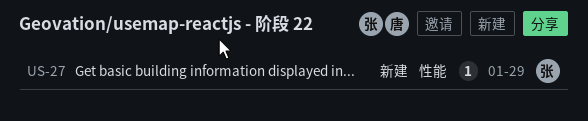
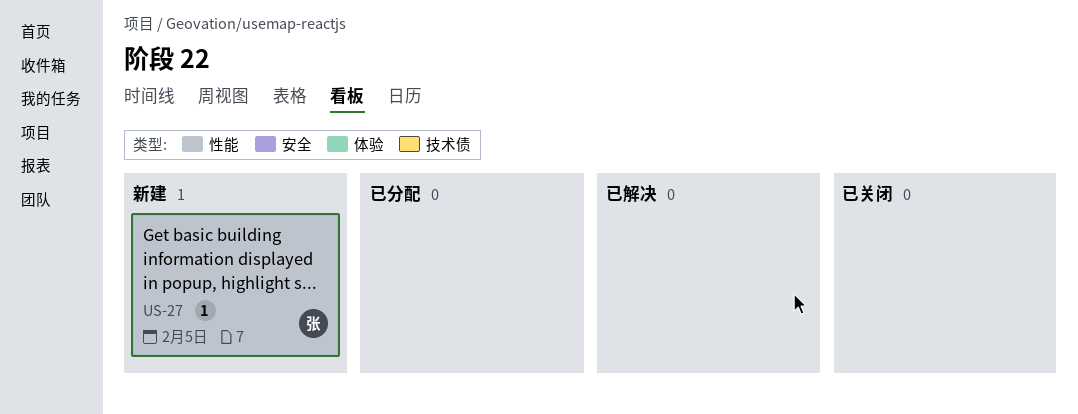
US-27, due: Jan 29 -> Feb 5

